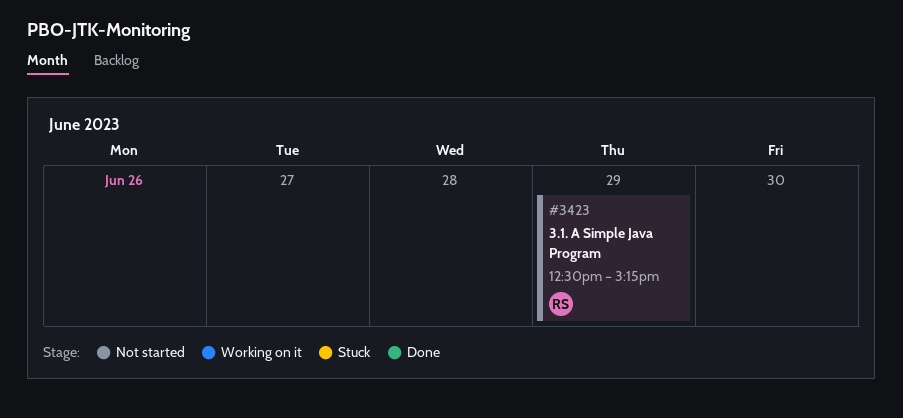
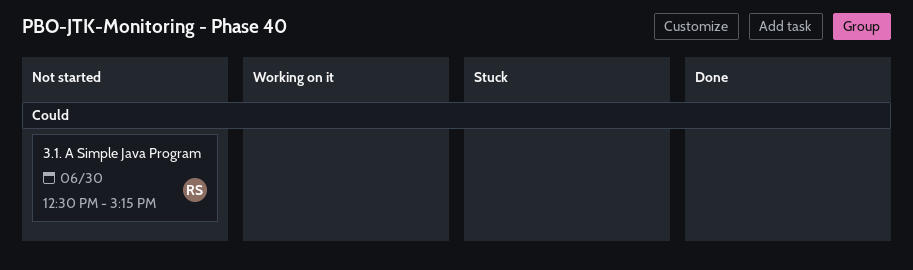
3.1. A Simple Java Program, day: Jun 29 -> Jun 30

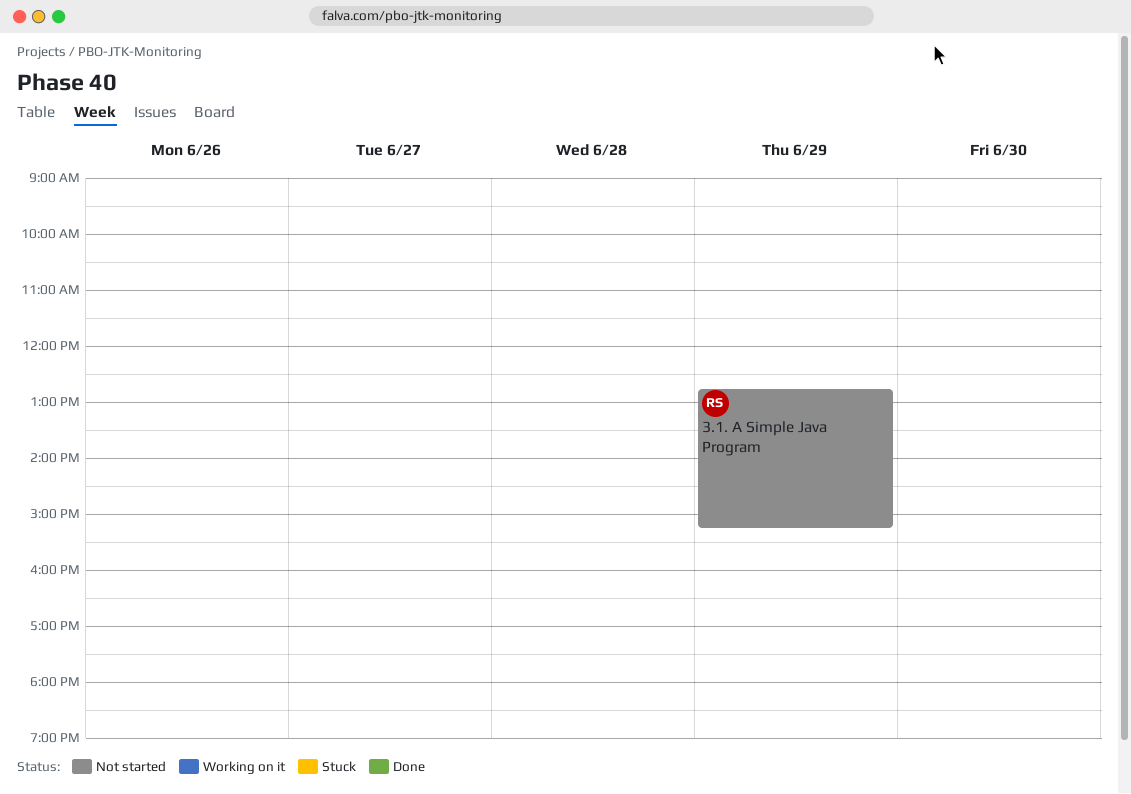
3.1. A Simple Java Program, day: Jun 30 -> Jun 29
3.1. A Simple Java Program, begins: 12:30 -> 12:45

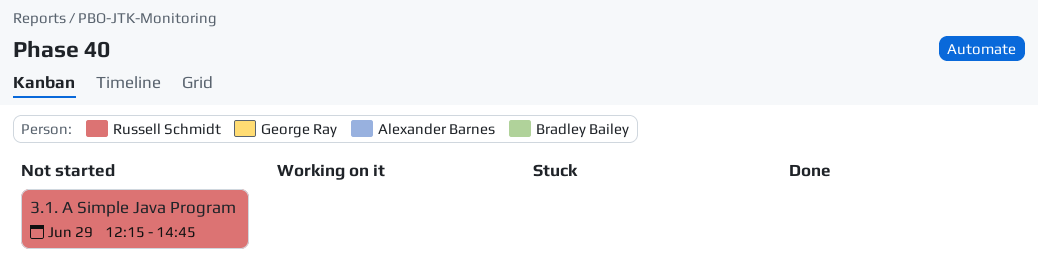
3.1. A Simple Java Program, begins: 12:45 -> 12:15
3.1. A Simple Java Program, ends: 15:15 -> 14:45

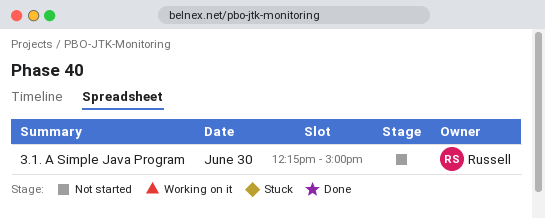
3.1. A Simple Java Program, day: Jun 29 -> Jun 30
3.1. A Simple Java Program, ends: 14:45 -> 15:00

